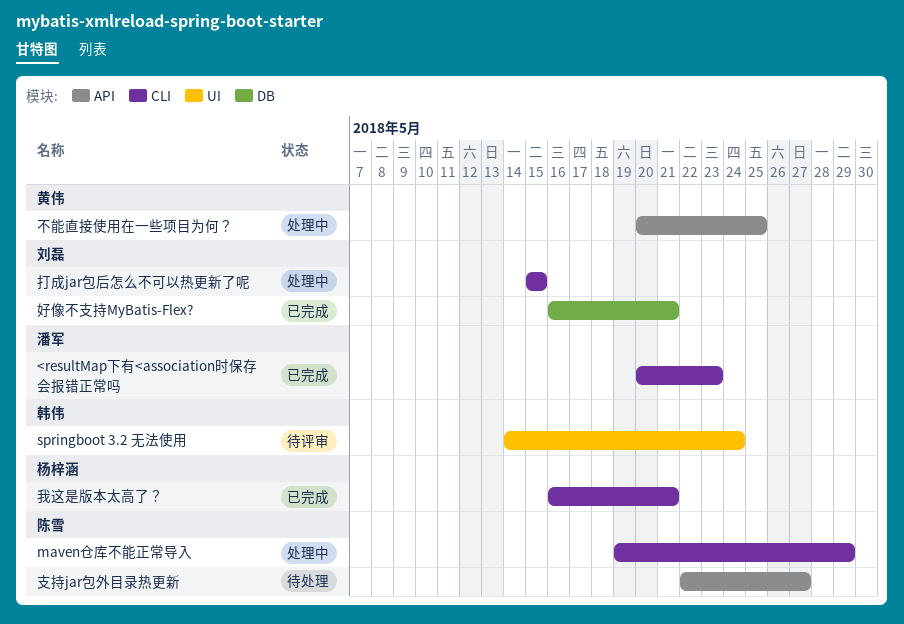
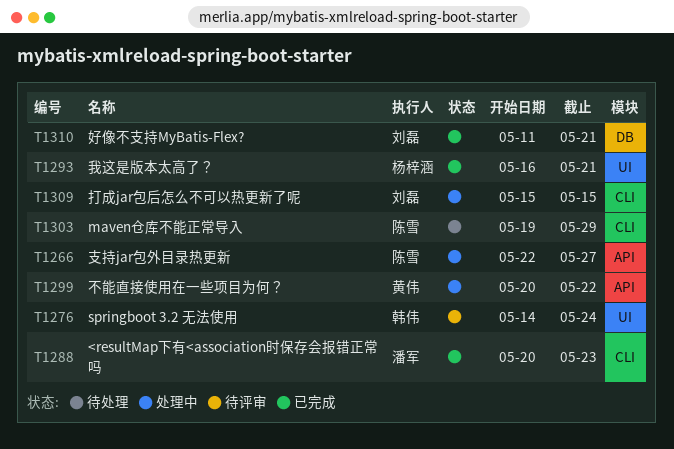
maven仓库不能正常导入, status: 处理中 -> 待处理
不能直接使用在一些项目为何？, due: May 25 -> May 22
好像不支持MyBatis-Flex?, start: May 16 -> May 11
我这是版本太高了？, label: CLI -> UI
支持jar包外目录热更新, status: 待处理 -> 处理中

